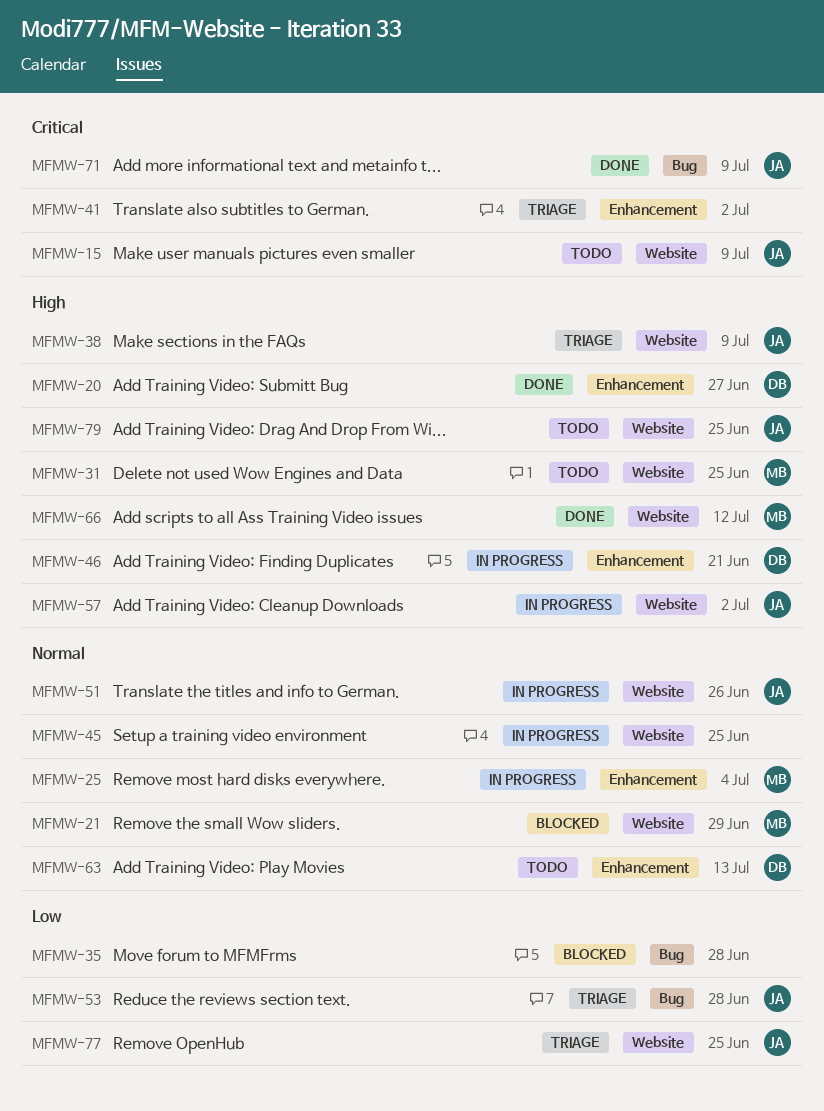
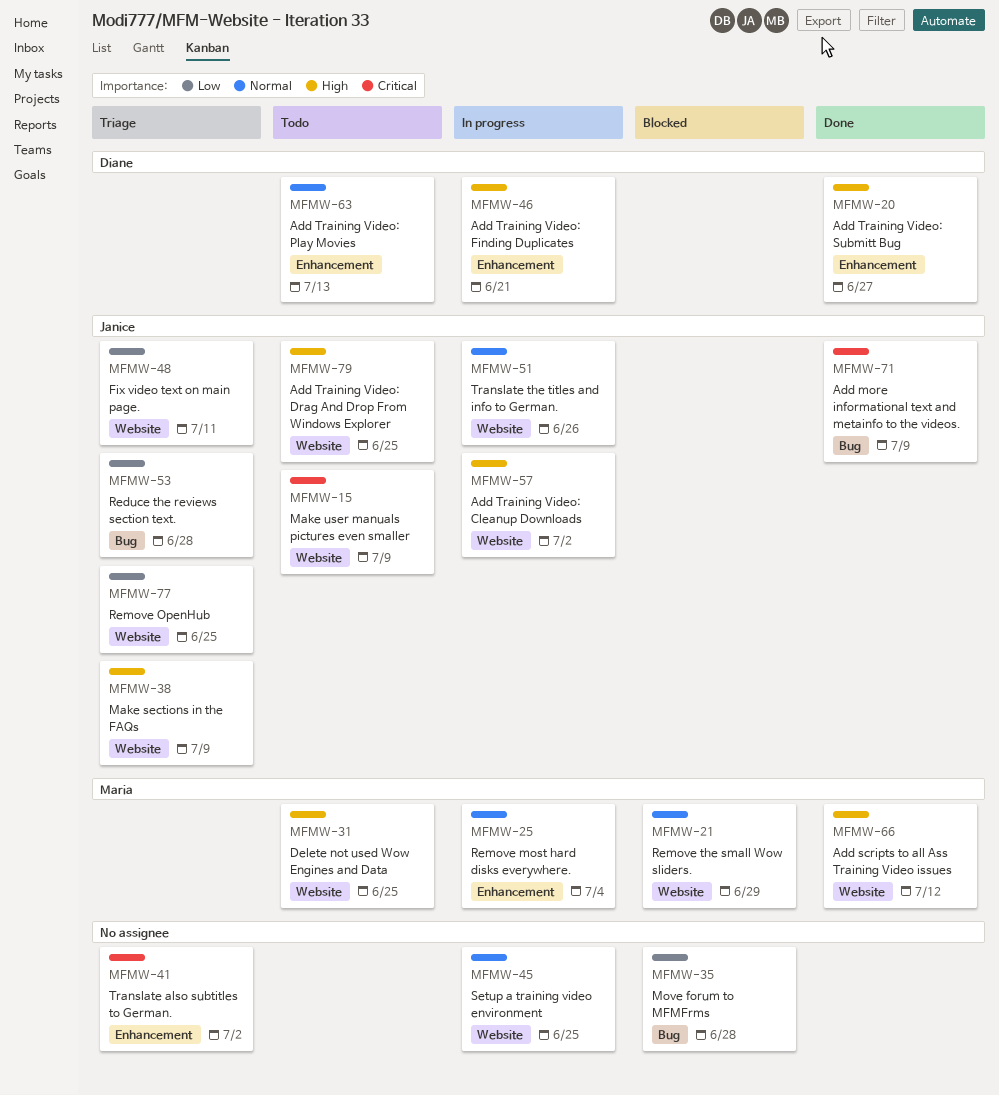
MFMW-48: none -> present

